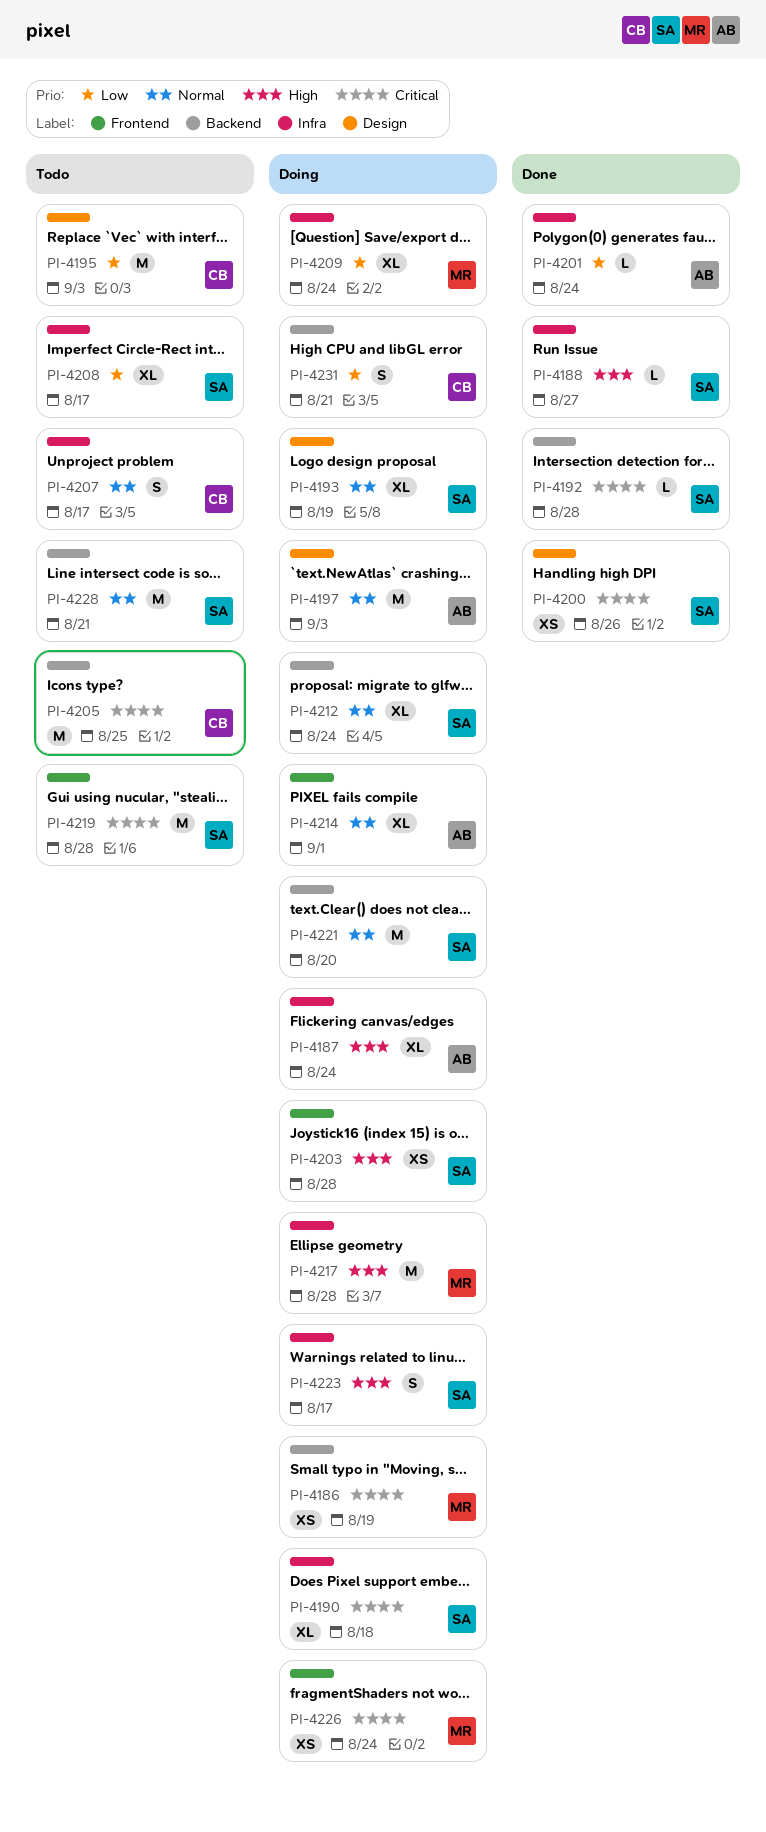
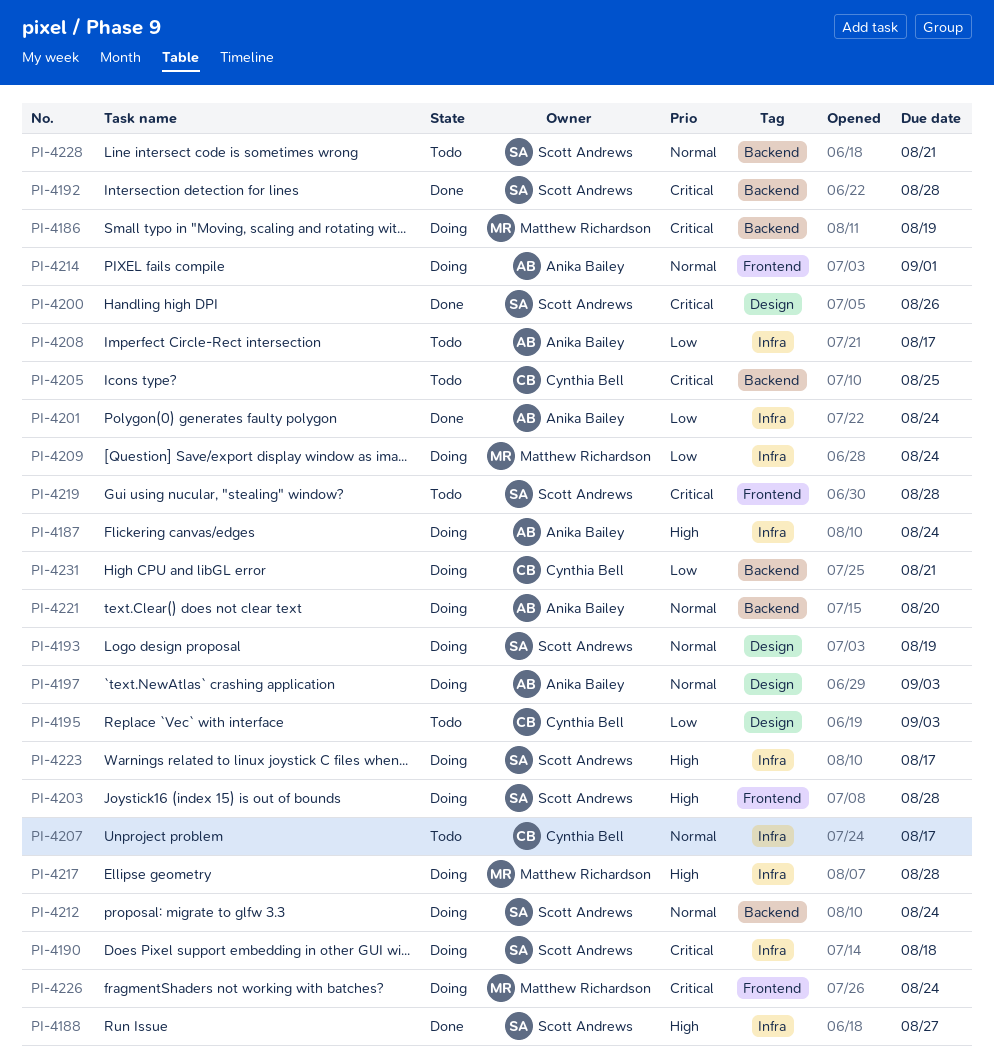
PI-4208, owner: Scott Andrews -> Anika Bailey
PI-4221, owner: Scott Andrews -> Anika Bailey

